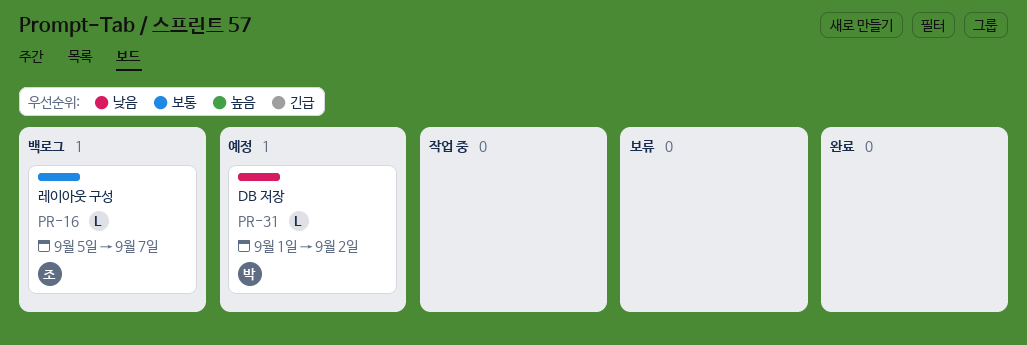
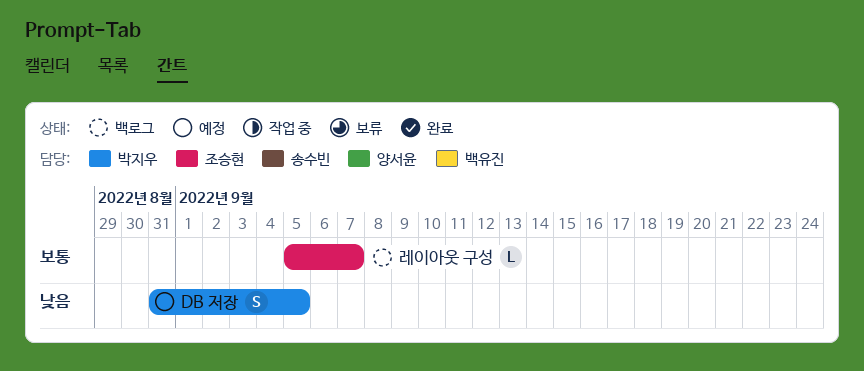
DB 저장, estimate: L -> S
DB 저장, start: Sep 1 -> Aug 31
DB 저장, due: Sep 2 -> Sep 5

